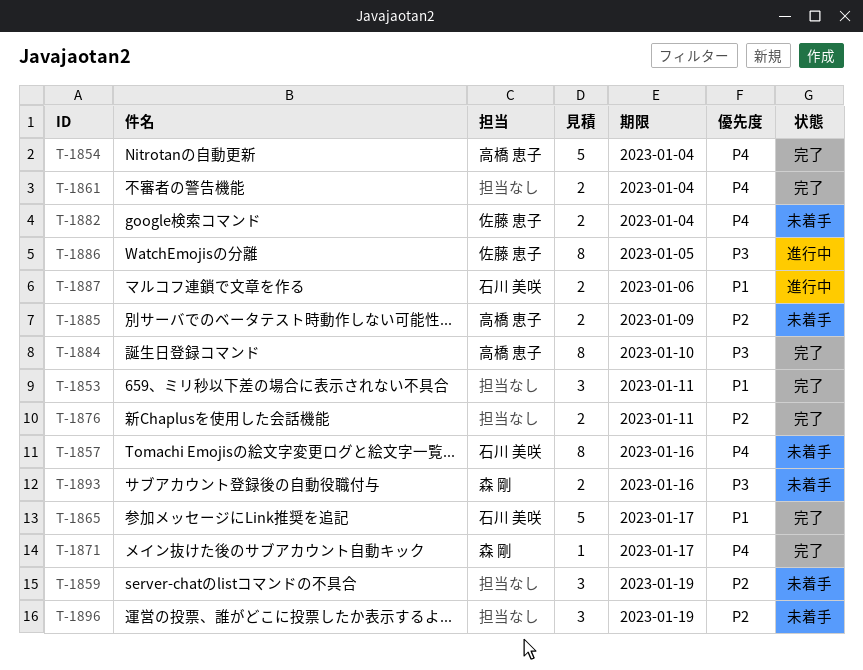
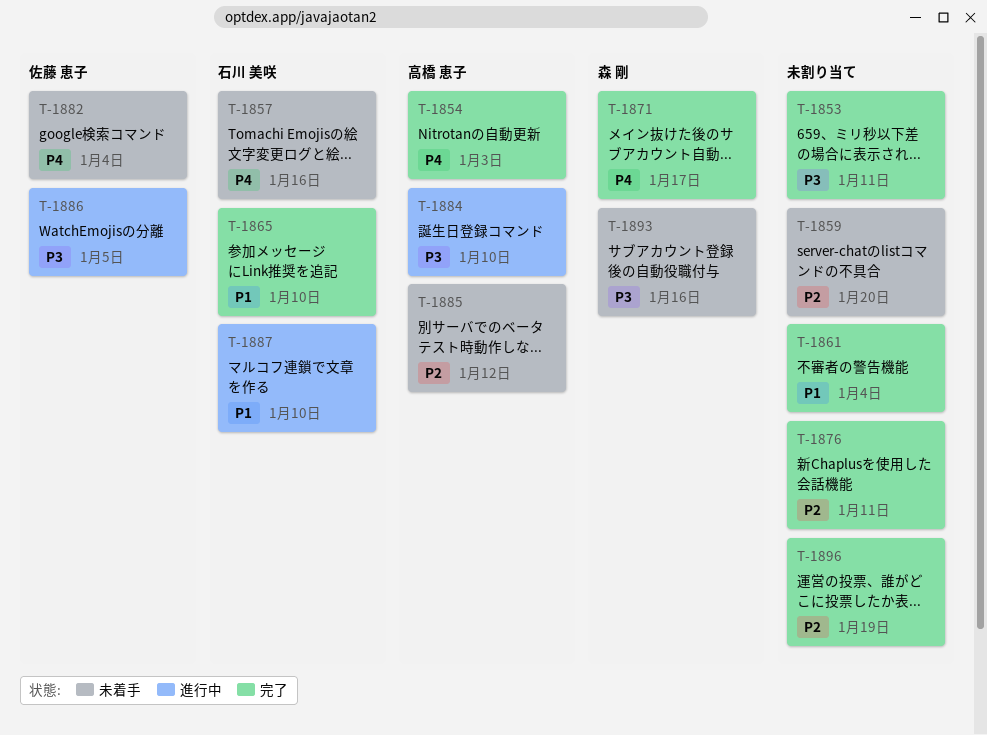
T-1853, priority: P1 -> P3
T-1854, due: Jan 4 -> Jan 3
T-1859, due: Jan 19 -> Jan 20
T-1861, priority: P4 -> P1
T-1865, due: Jan 17 -> Jan 10
T-1884, status: 完了 -> 進行中
T-1885, due: Jan 9 -> Jan 12
T-1887, due: Jan 6 -> Jan 10
T-1896, status: 未着手 -> 完了

